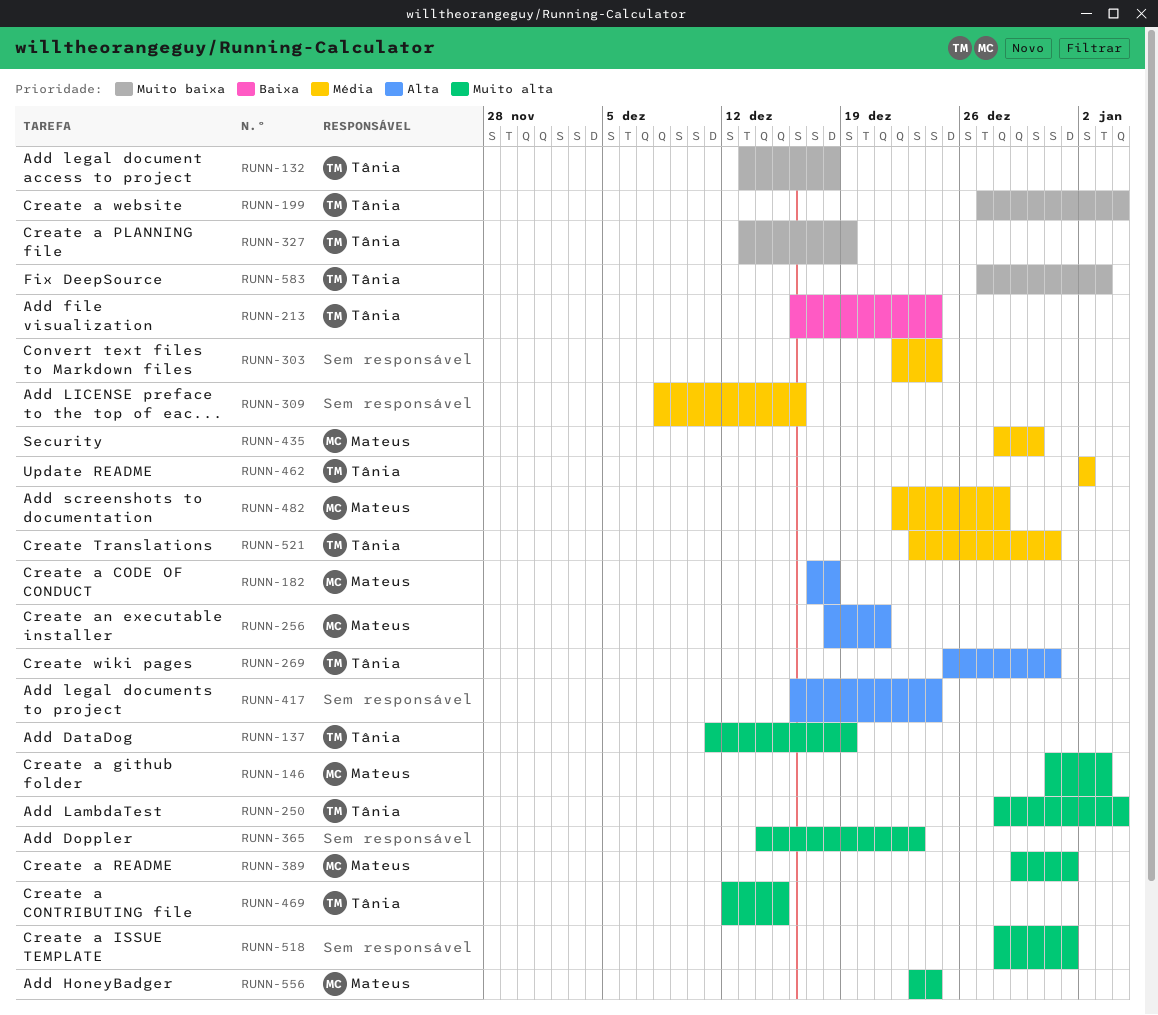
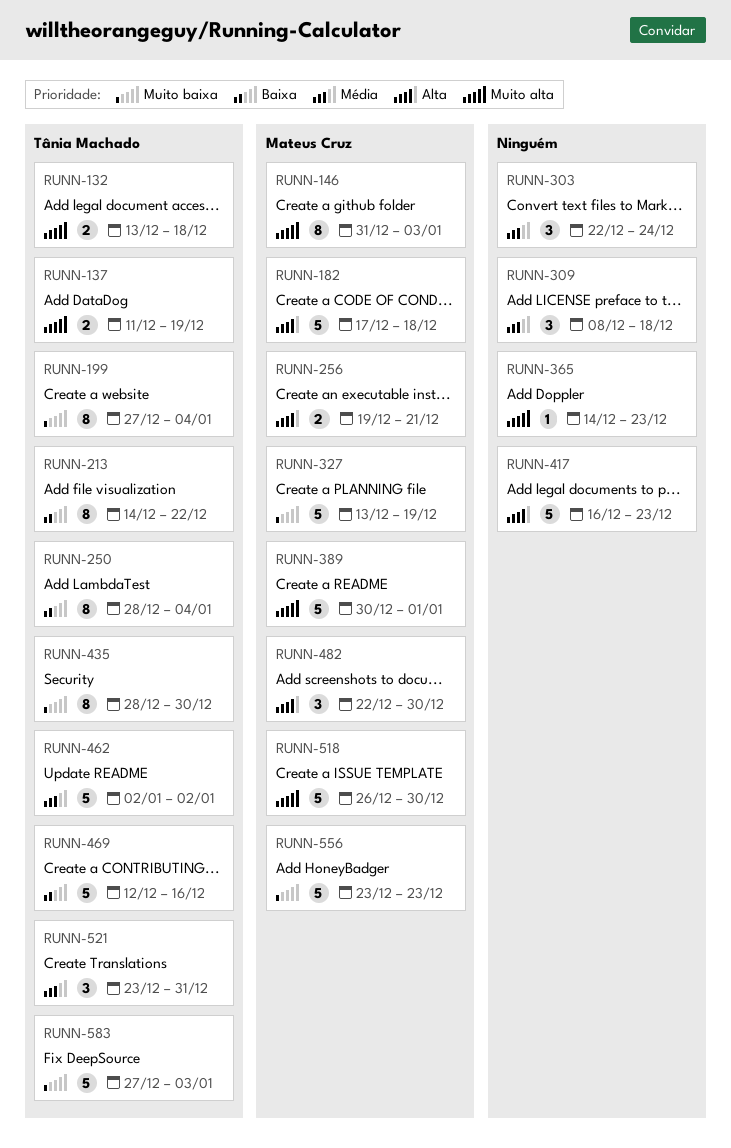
RUNN-132, priority: Muito baixa -> Muito alta
RUNN-213, start: Dec 16 -> Dec 14
RUNN-213, due: Dec 24 -> Dec 22
RUNN-250, priority: Muito alta -> Baixa
RUNN-256, start: Dec 18 -> Dec 19
RUNN-269: present -> none
RUNN-309, due: Dec 16 -> Dec 18
RUNN-327, owner: Tânia Machado -> Mateus Cruz
RUNN-389, start: Dec 29 -> Dec 30
RUNN-417, due: Dec 24 -> Dec 23
RUNN-435, owner: Mateus Cruz -> Tânia Machado
RUNN-435, priority: Média -> Muito baixa
RUNN-469, priority: Muito alta -> Baixa
RUNN-469, due: Dec 15 -> Dec 16
RUNN-482, priority: Média -> Alta
RUNN-482, due: Dec 28 -> Dec 30
RUNN-518, owner: none -> Mateus Cruz
RUNN-518, start: Dec 28 -> Dec 26
RUNN-518, due: Jan 1 -> Dec 30
RUNN-556, priority: Muito alta -> Muito baixa
RUNN-556, due: Dec 24 -> Dec 23

